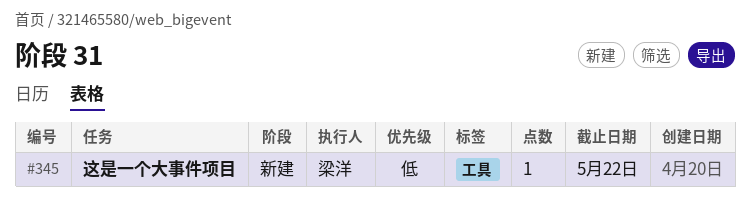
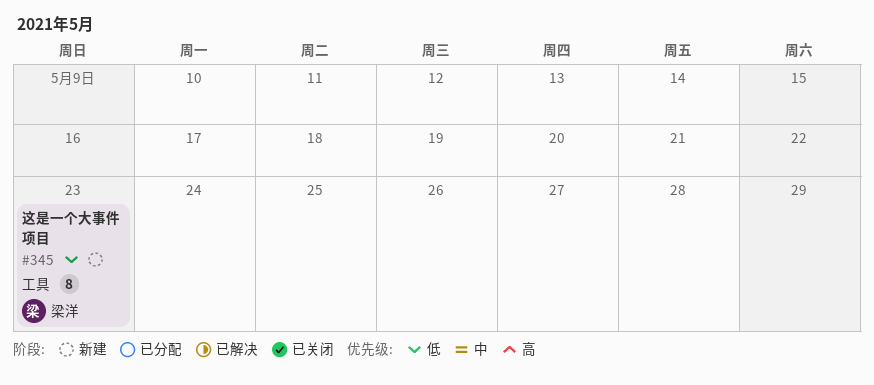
#345, estimate: 1 -> 8
#345, due: May 22 -> May 23

